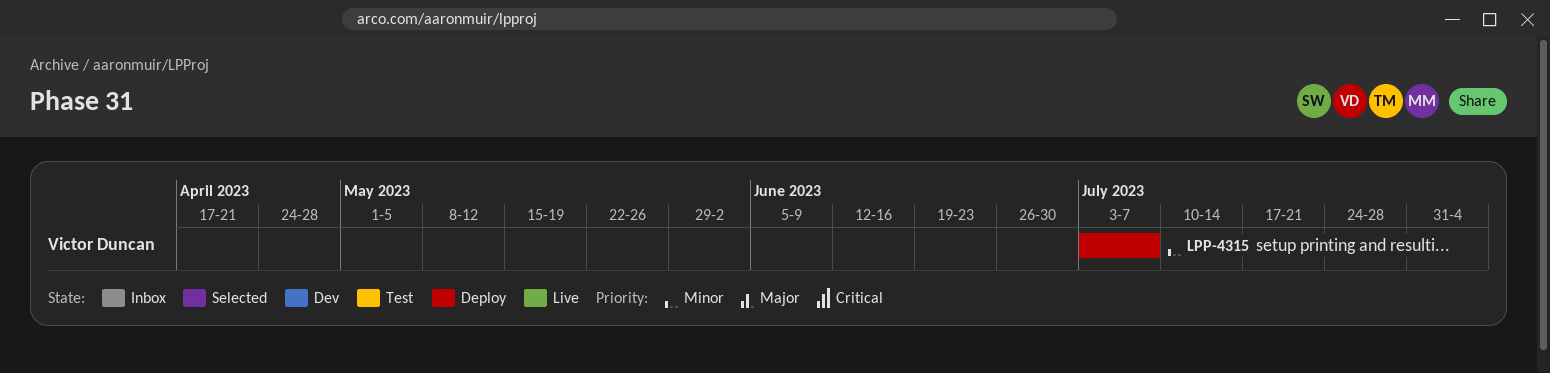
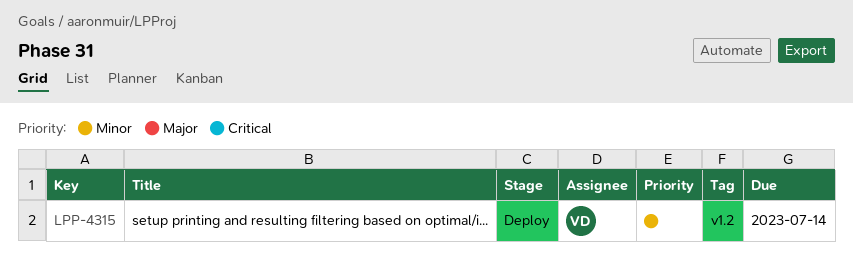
LPP-4315, due: Jul 7 -> Jul 14

